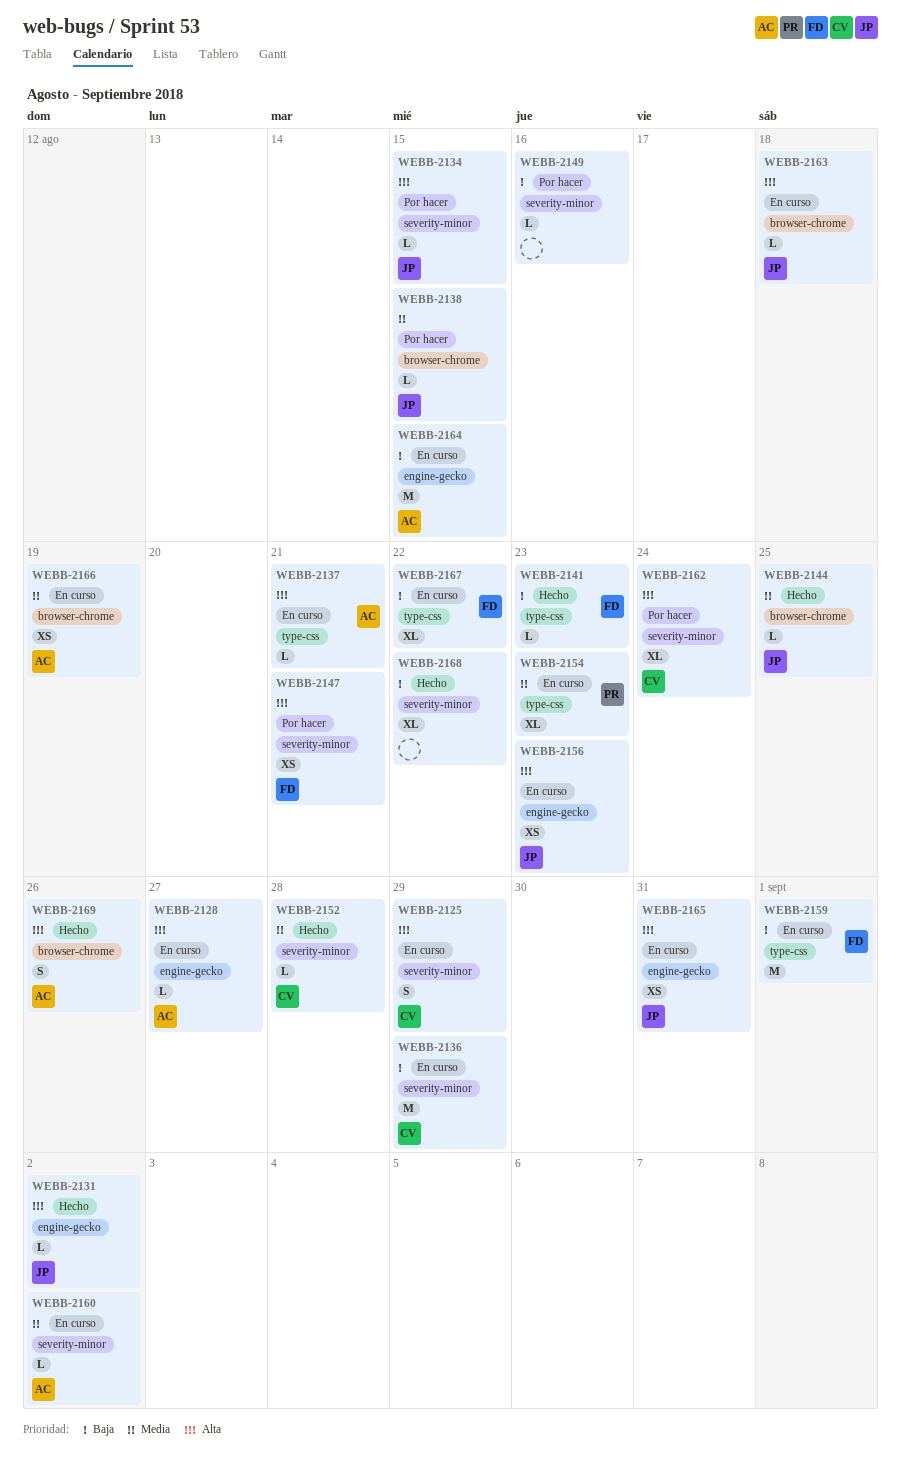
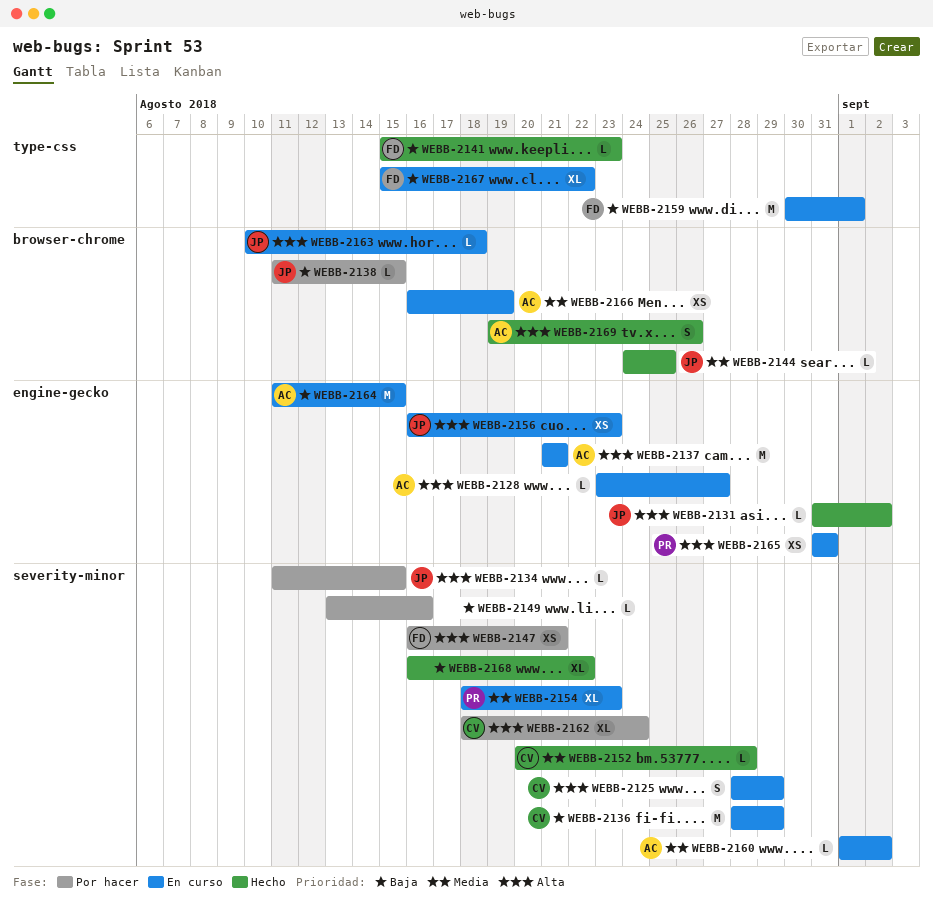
WEBB-2137, label: type-css -> engine-gecko
WEBB-2137, estimate: L -> M
WEBB-2138, priority: Media -> Baja
WEBB-2154, label: type-css -> severity-minor
WEBB-2165, owner: JP -> PR

